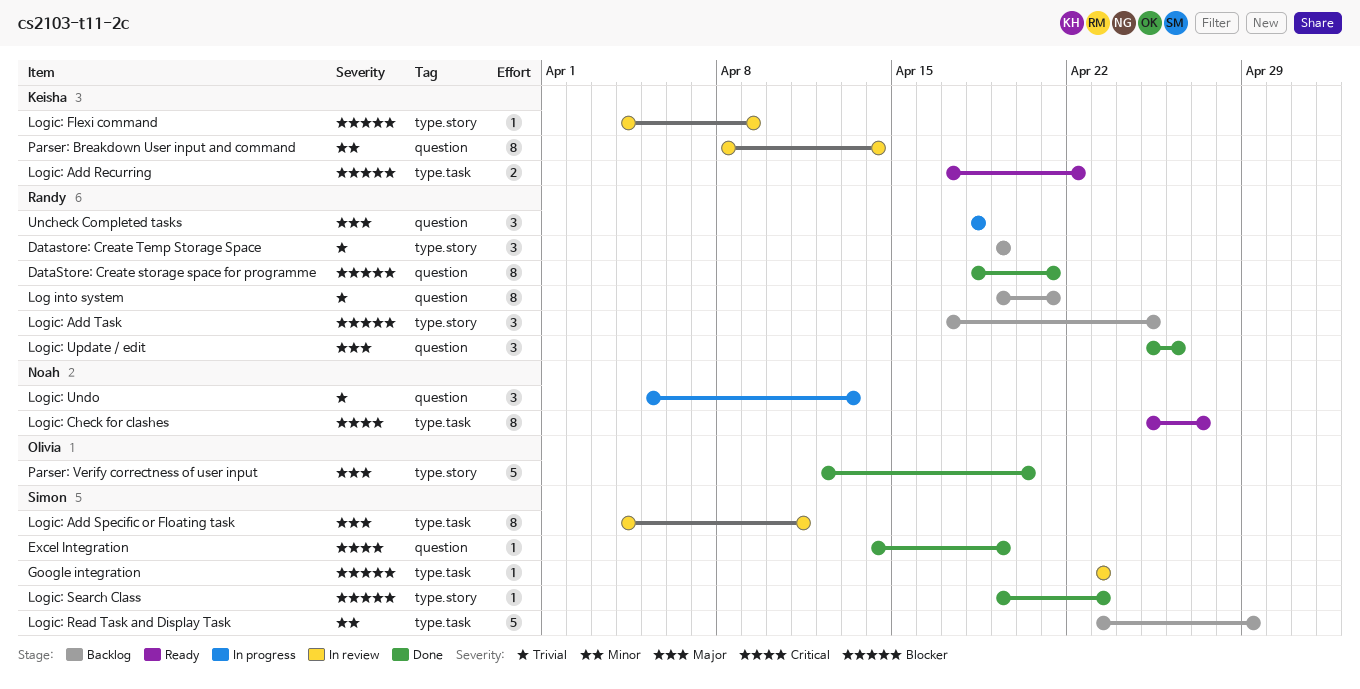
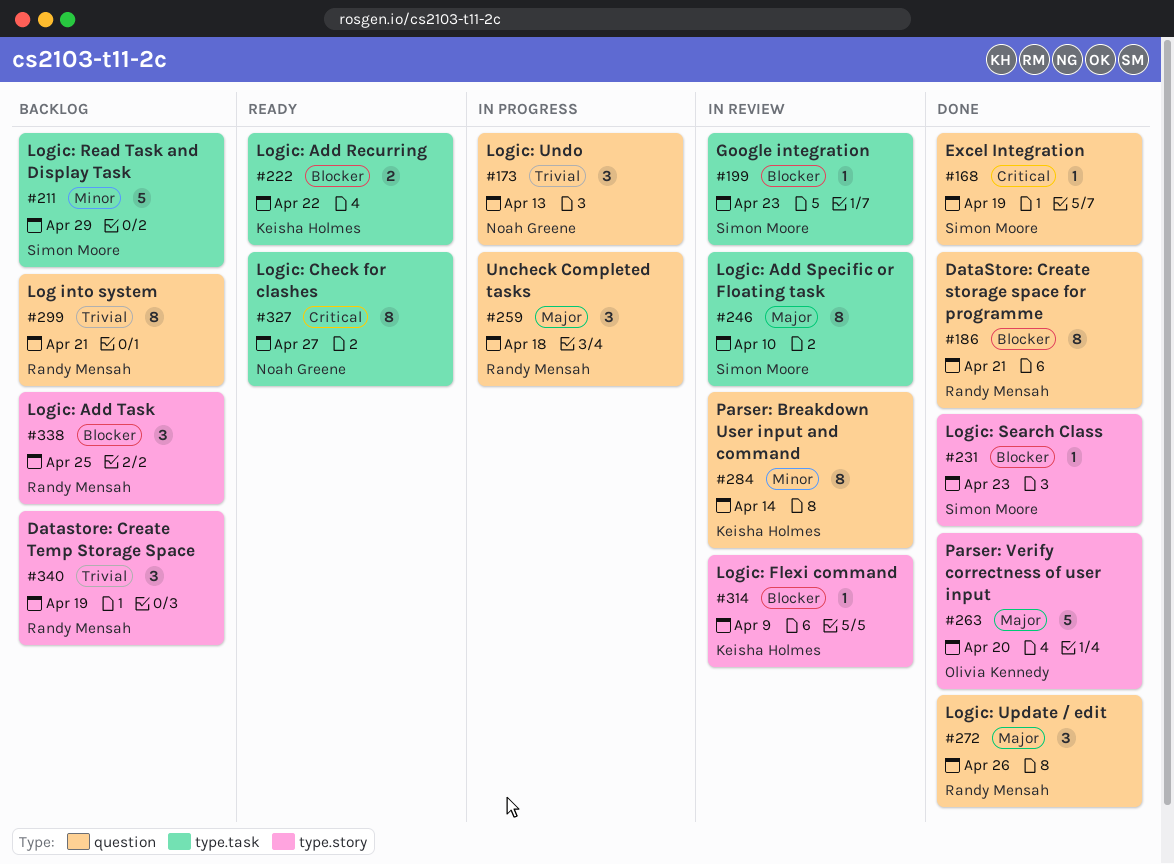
Logic: Add Specific or Floating task, due: Apr 11 -> Apr 10

